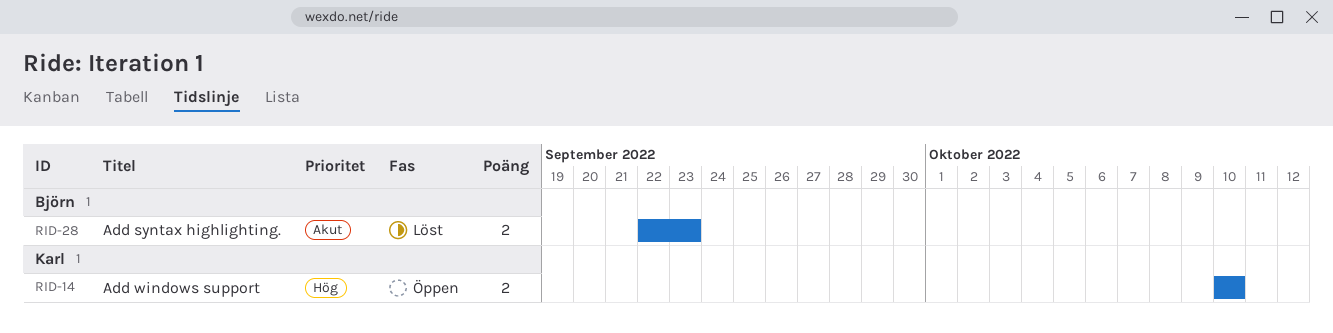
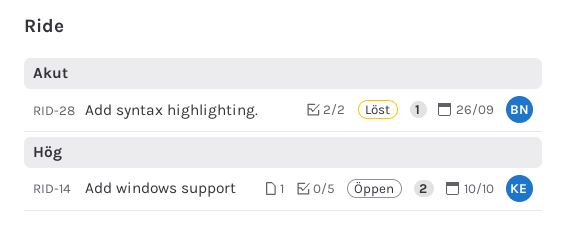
RID-28, estimate: 2 -> 1
RID-28, due: Sep 23 -> Sep 26

